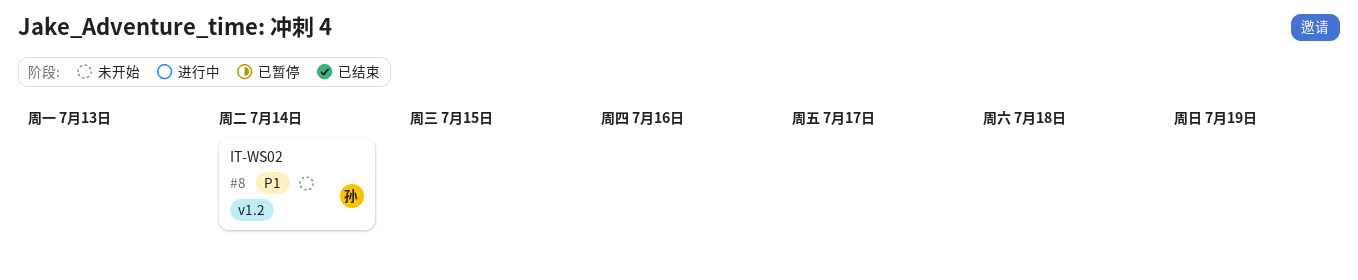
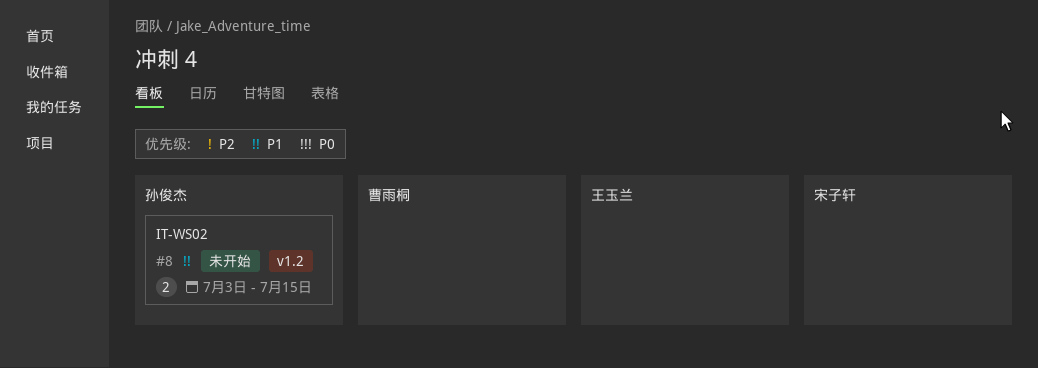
#8, due: Jul 14 -> Jul 15

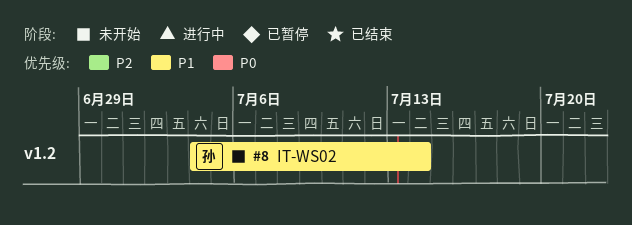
#8, start: Jul 3 -> Jul 4
#8, due: Jul 15 -> Jul 14

